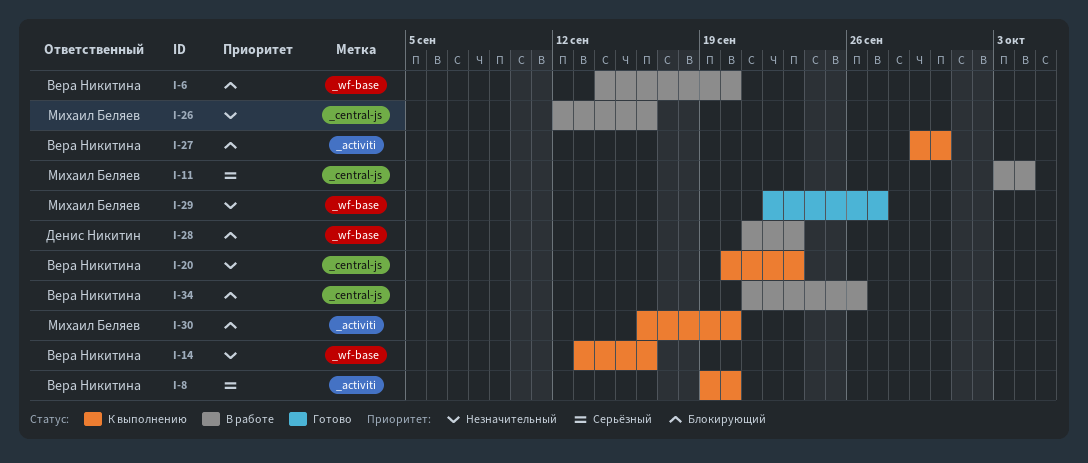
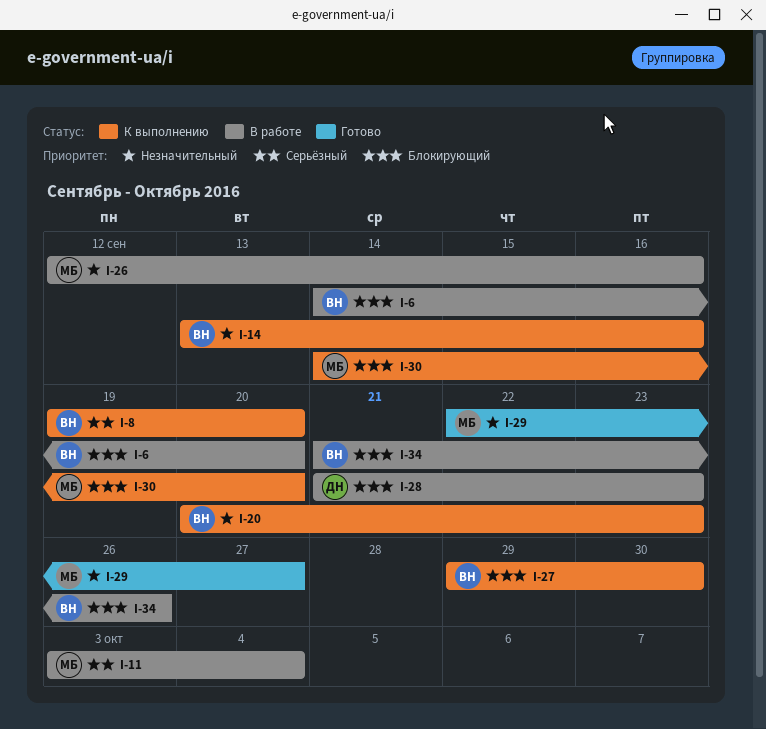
I-30, start: Sep 16 -> Sep 14

